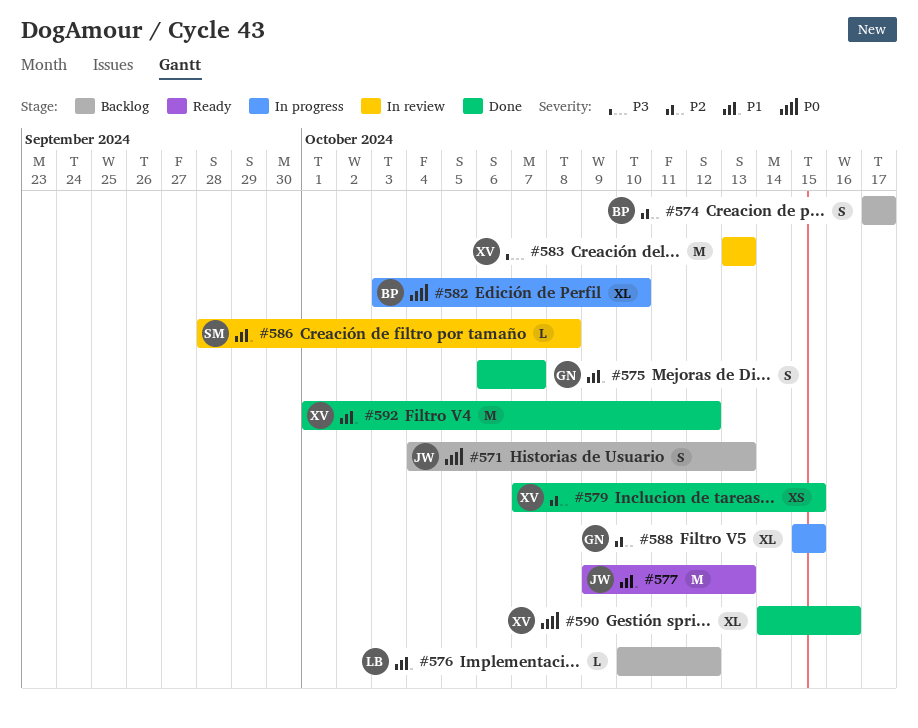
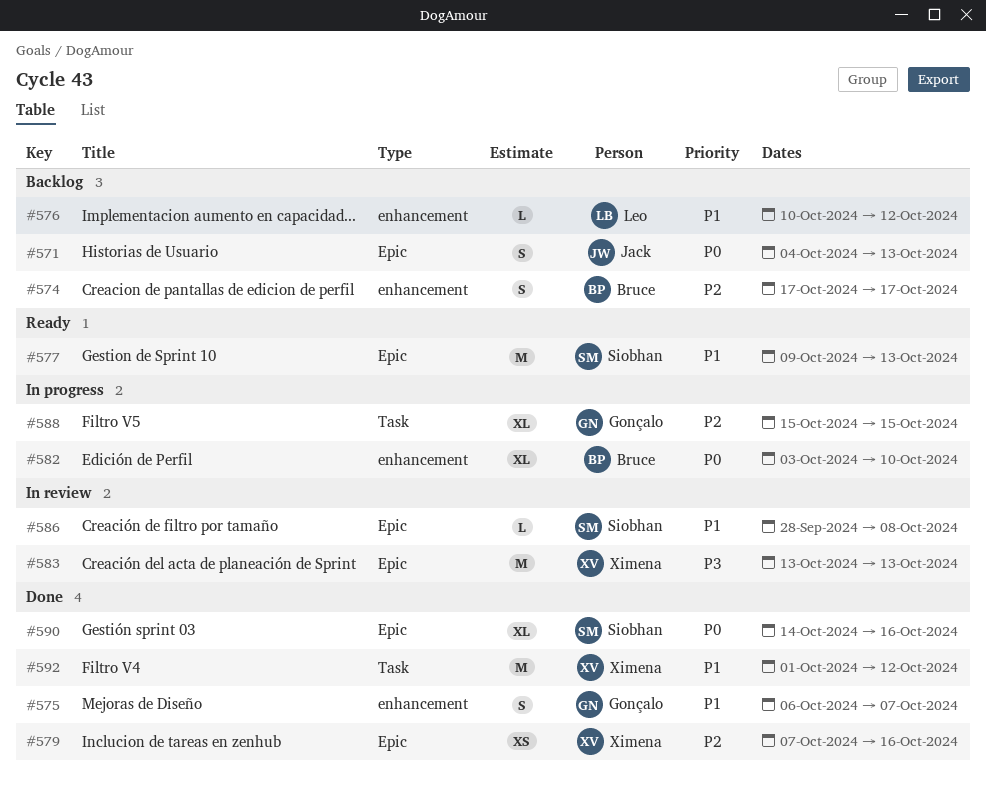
#577, owner: Jack -> Siobhan
#579, due: Oct 15 -> Oct 16
#590, owner: Ximena -> Siobhan

